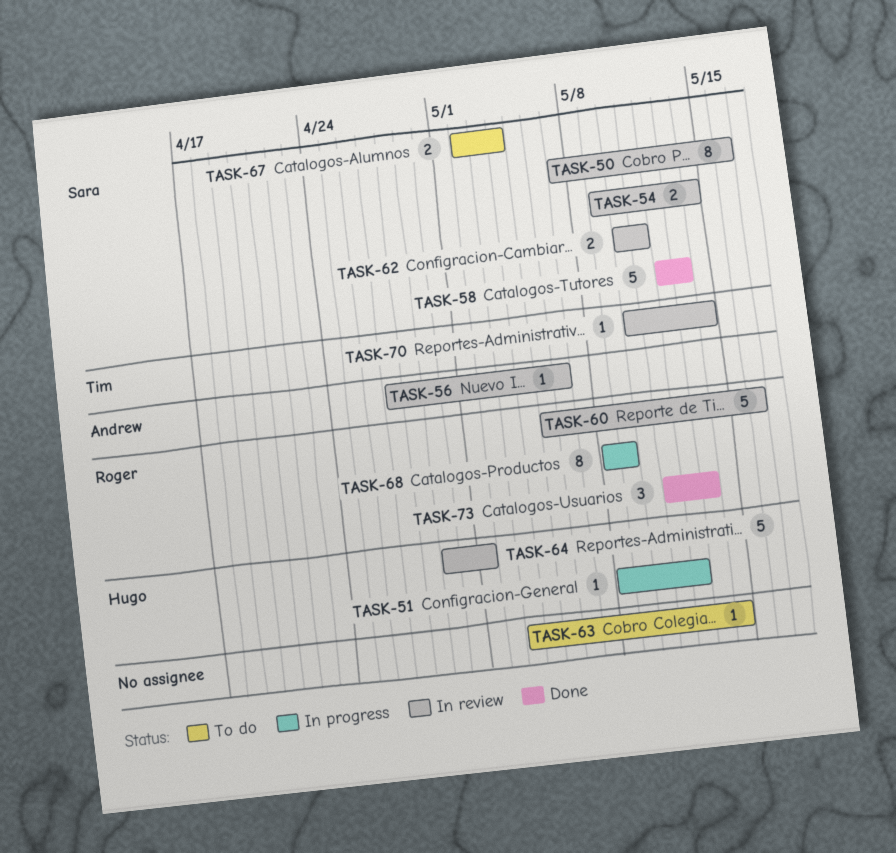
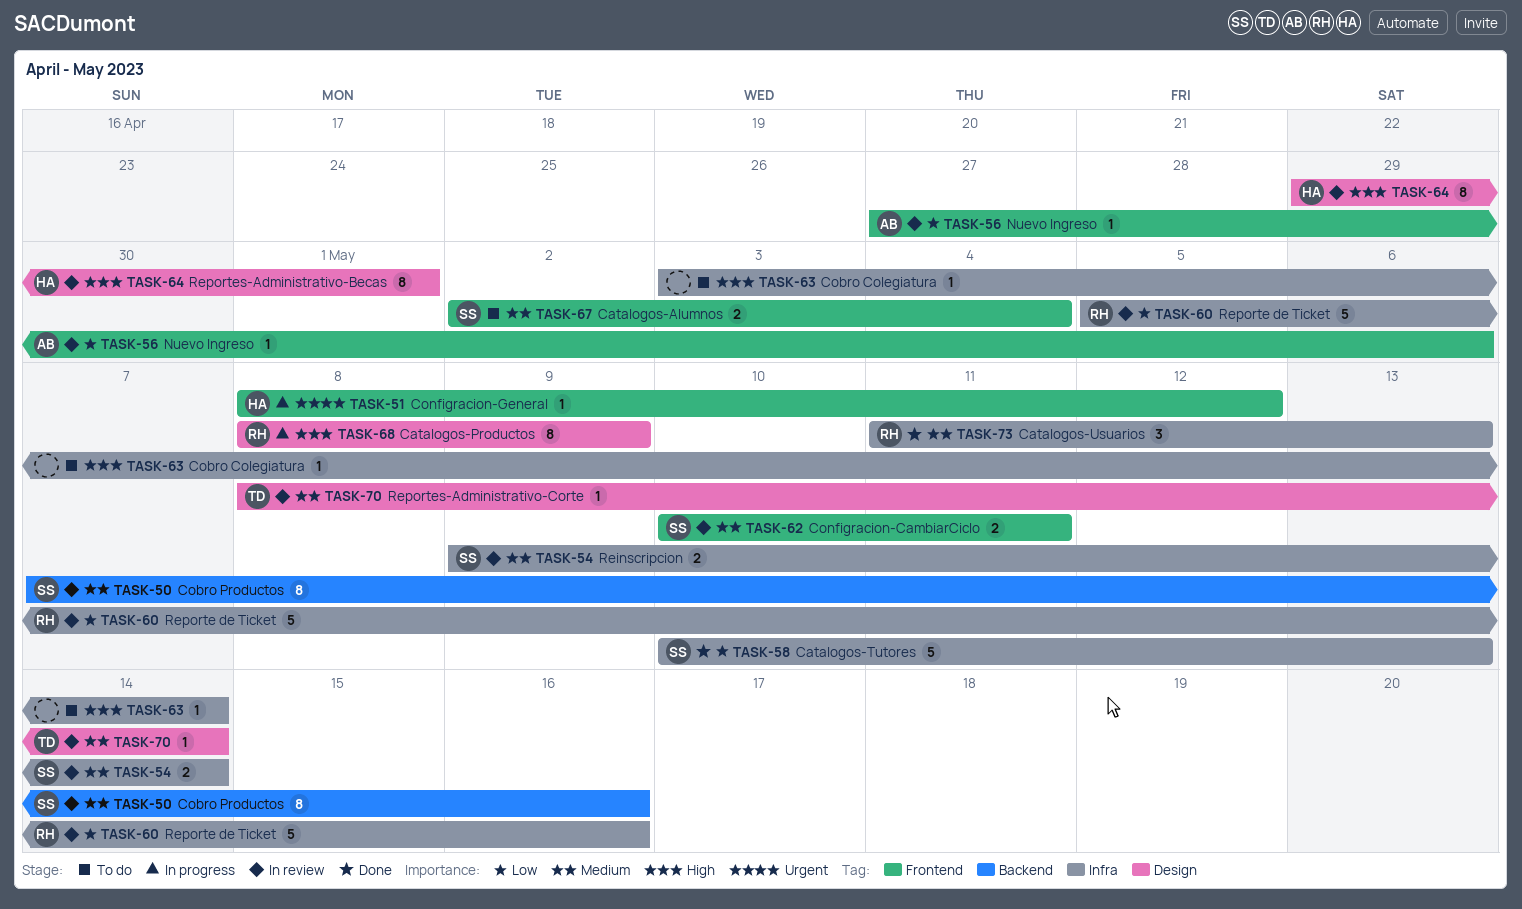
TASK-58, start: May 12 -> May 10
TASK-64, estimate: 5 -> 8
TASK-70, start: May 10 -> May 8

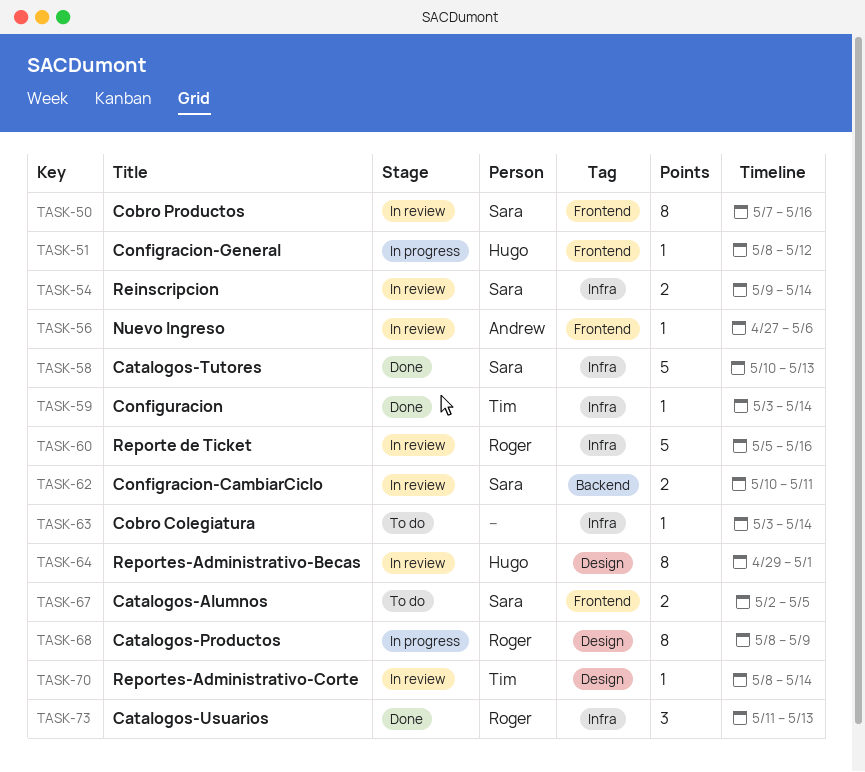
TASK-50, label: Backend -> Frontend
TASK-59: none -> present
TASK-62, label: Frontend -> Backend
TASK-67, due: May 4 -> May 5

